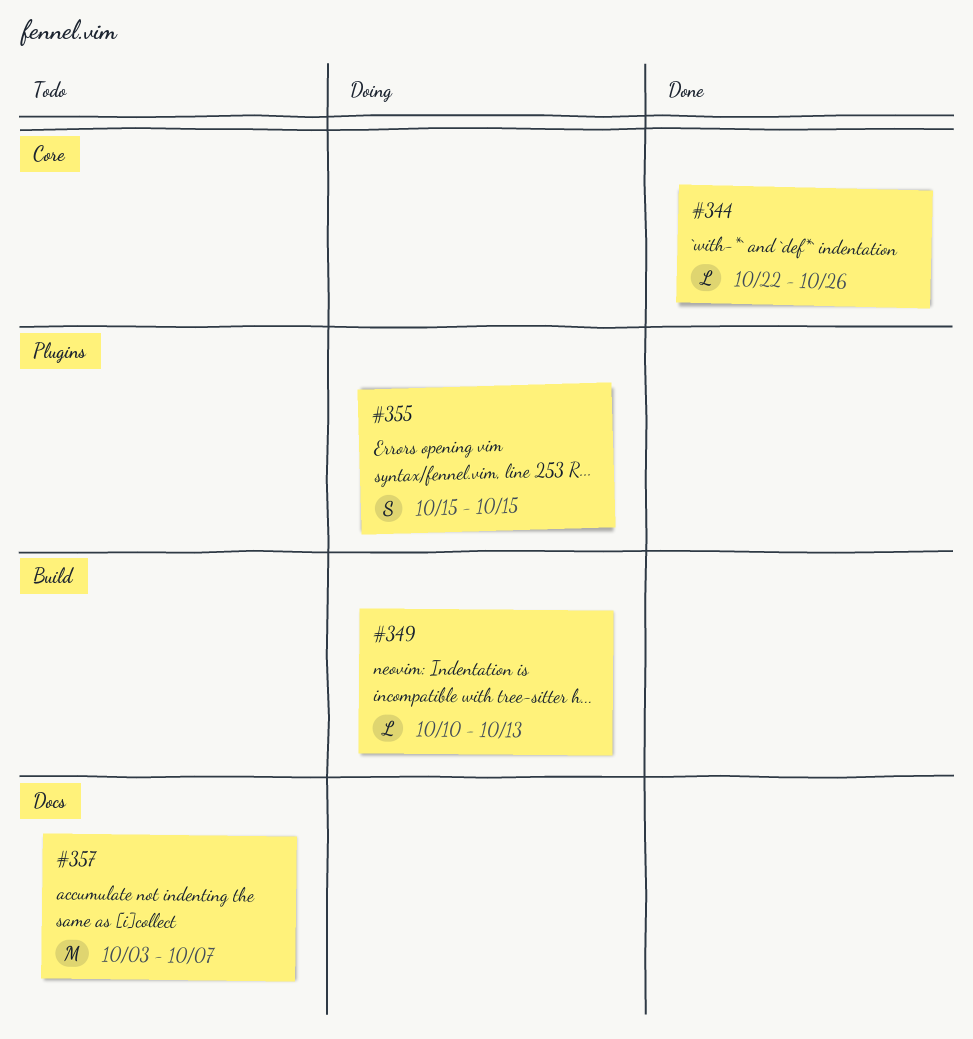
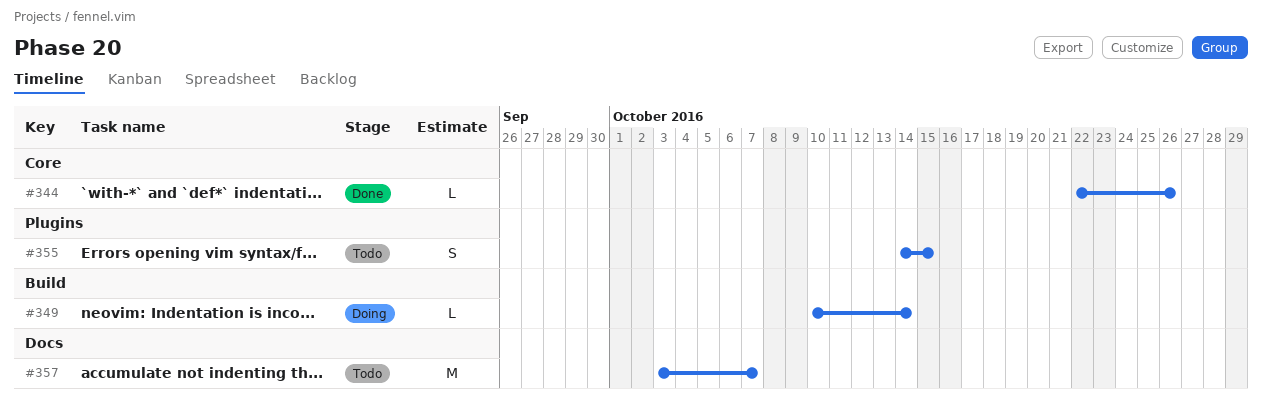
#349, due: Oct 13 -> Oct 14
#355, status: Doing -> Todo
#355, start: Oct 15 -> Oct 14

